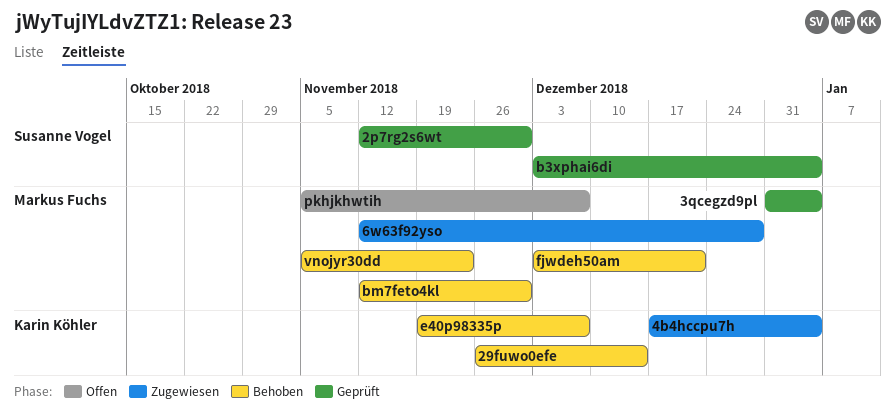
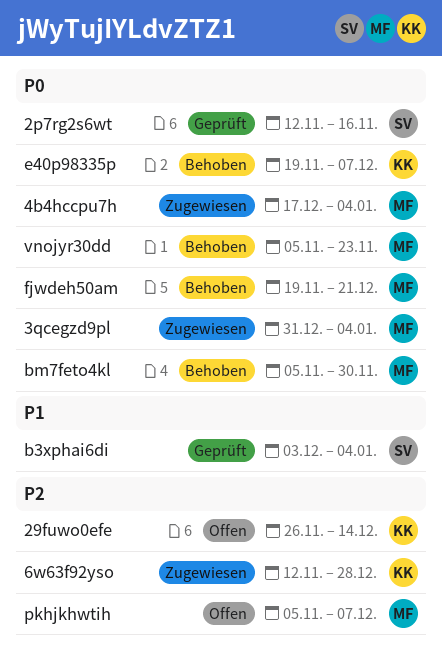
29fuwo0efe, status: Behoben -> Offen
2p7rg2s6wt, due: Nov 30 -> Nov 16
3qcegzd9pl, status: Geprüft -> Zugewiesen
4b4hccpu7h, owner: Karin Köhler -> Markus Fuchs
6w63f92yso, owner: Markus Fuchs -> Karin Köhler
bm7feto4kl, start: Nov 12 -> Nov 5
fjwdeh50am, start: Dec 3 -> Nov 19

